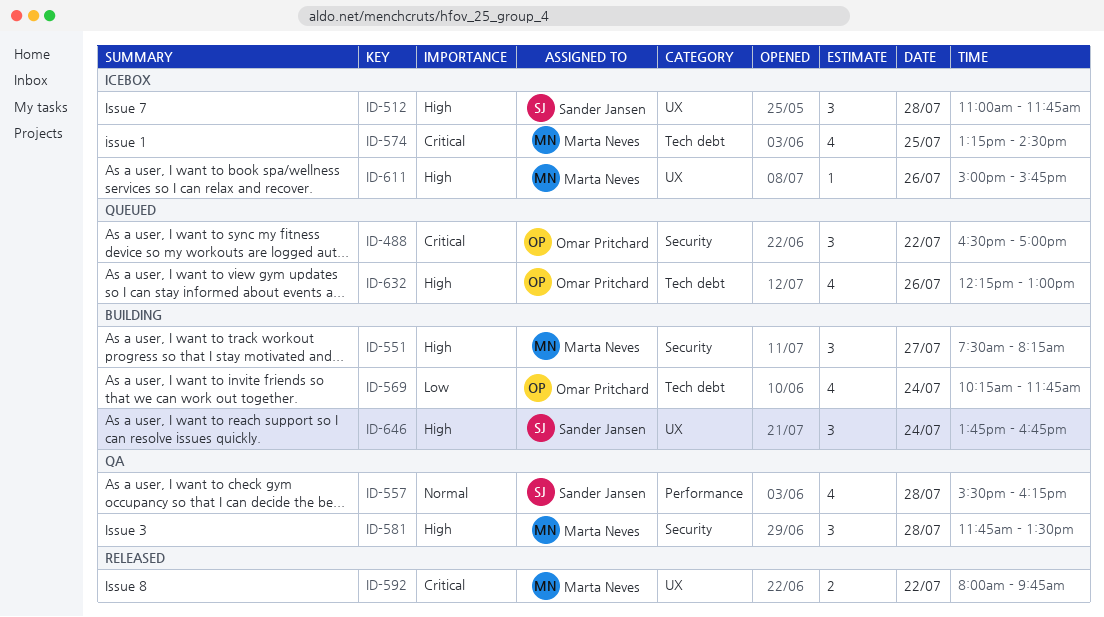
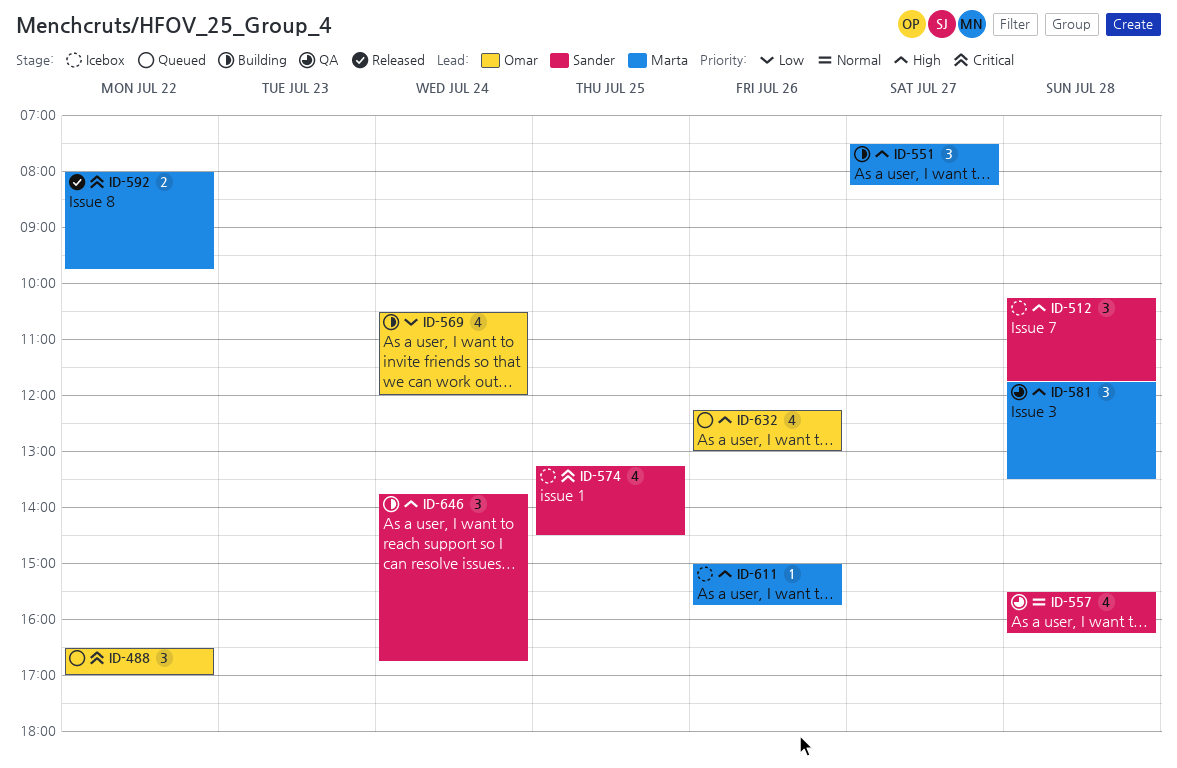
ID-512, begins: 11:00 -> 10:15
ID-569, begins: 10:15 -> 10:30
ID-569, ends: 11:45 -> 12:00
ID-574, owner: Marta Neves -> Sander Jansen

